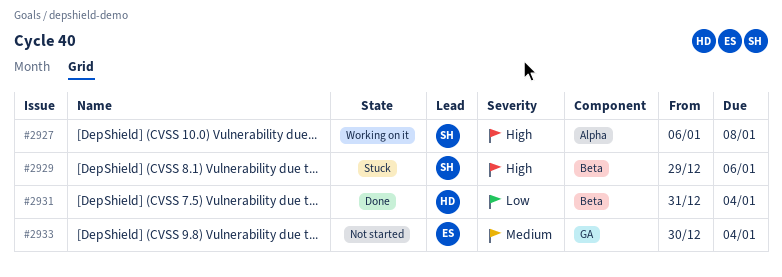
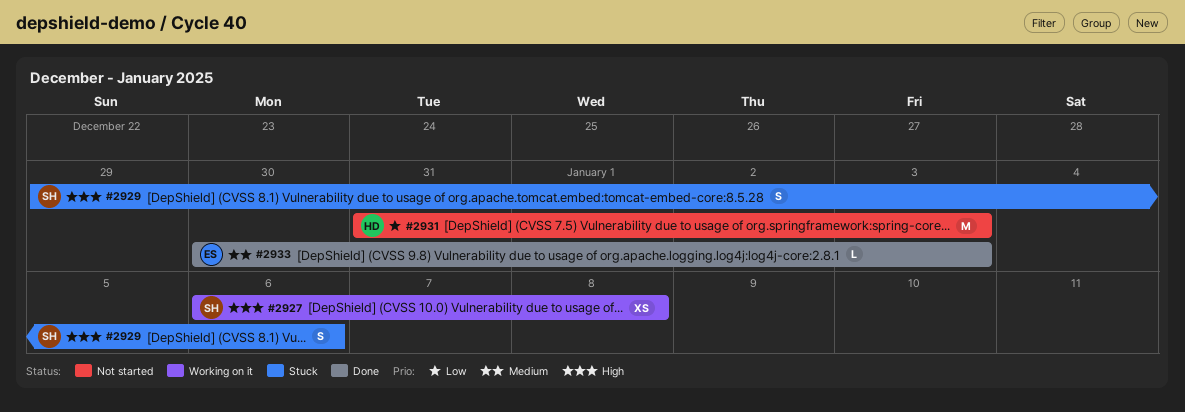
#2931, status: Done -> Not started
#2931, due: Jan 4 -> Jan 3
#2933, status: Not started -> Done
#2933, due: Jan 4 -> Jan 3

